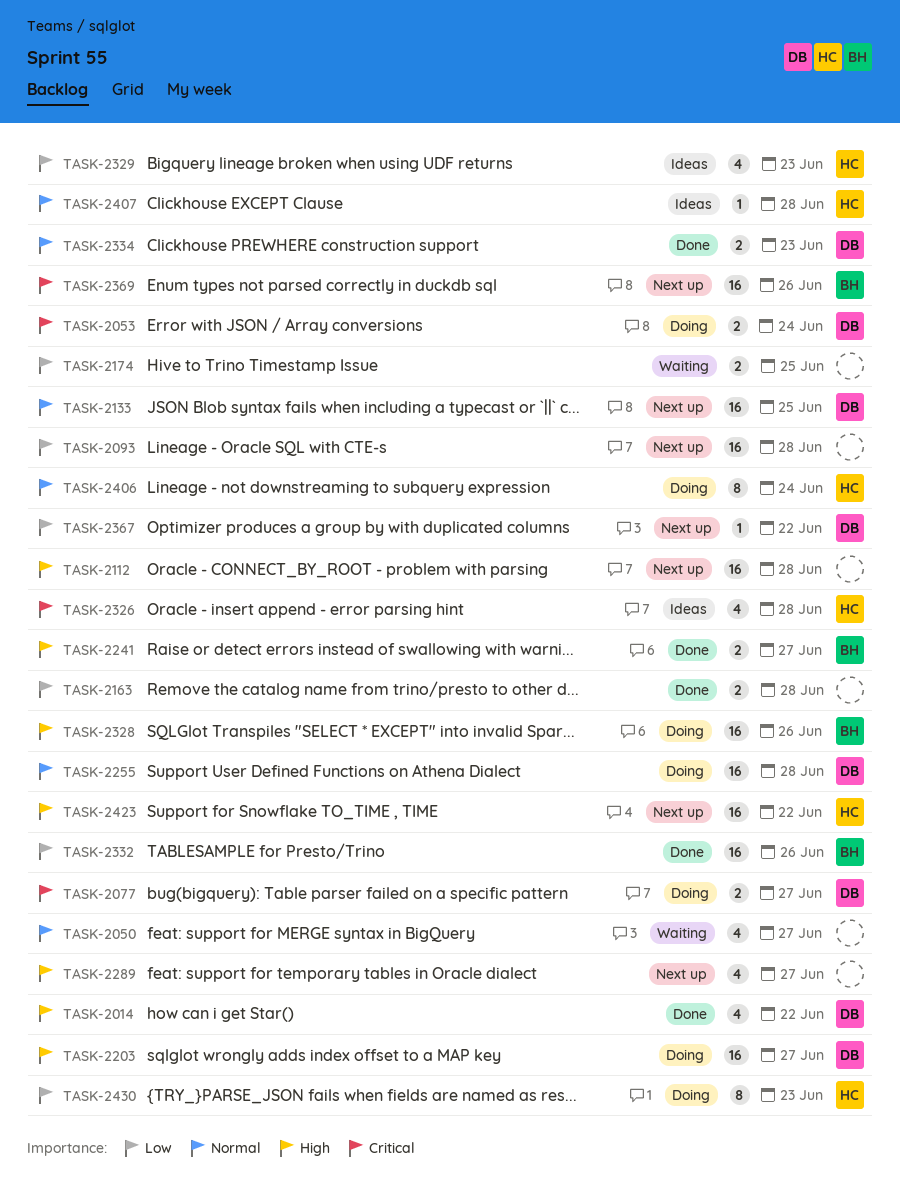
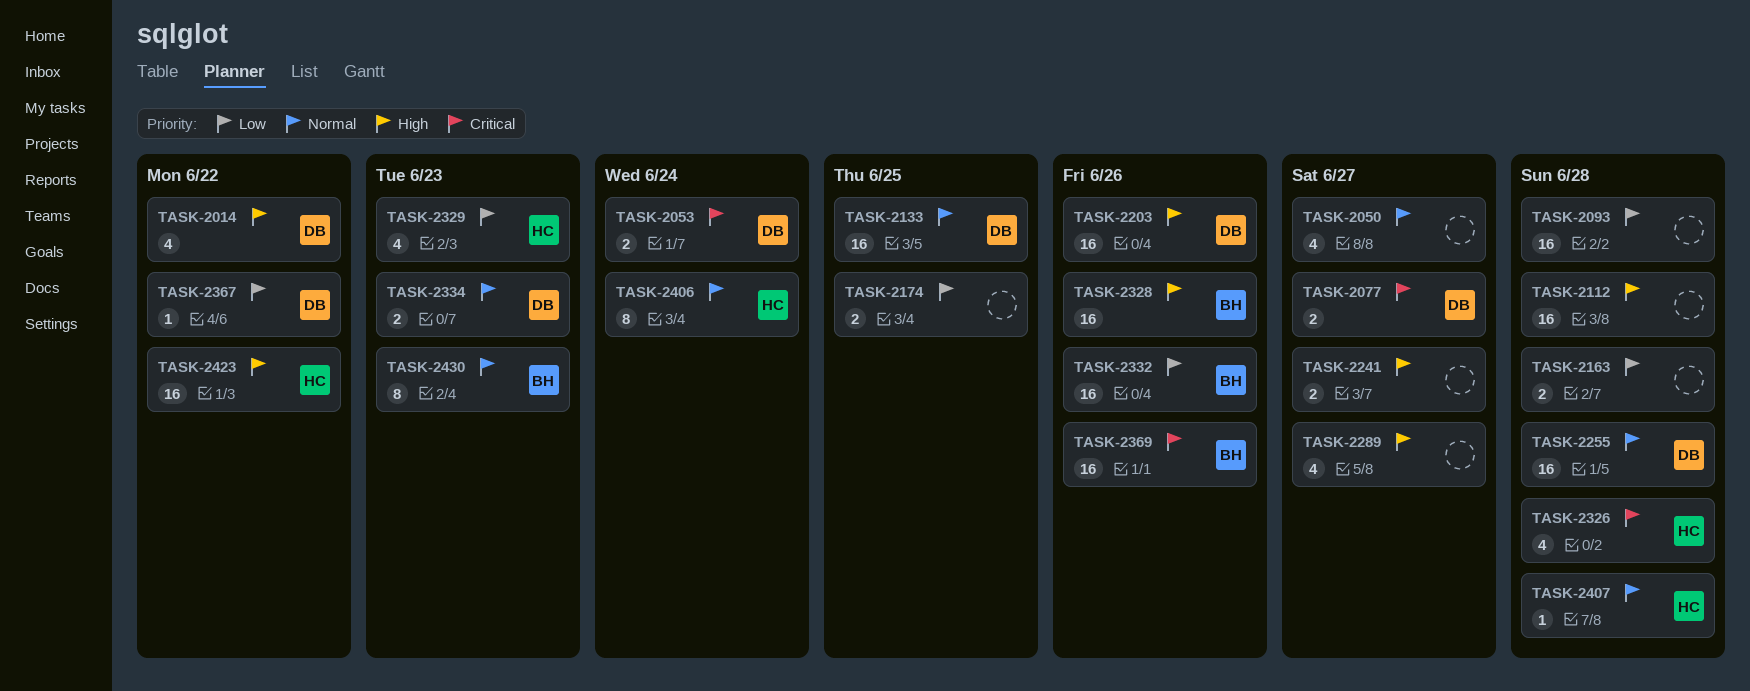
TASK-2203, due: Jun 27 -> Jun 26
TASK-2241, owner: BH -> none
TASK-2430, owner: HC -> BH
TASK-2430, priority: Low -> Normal

